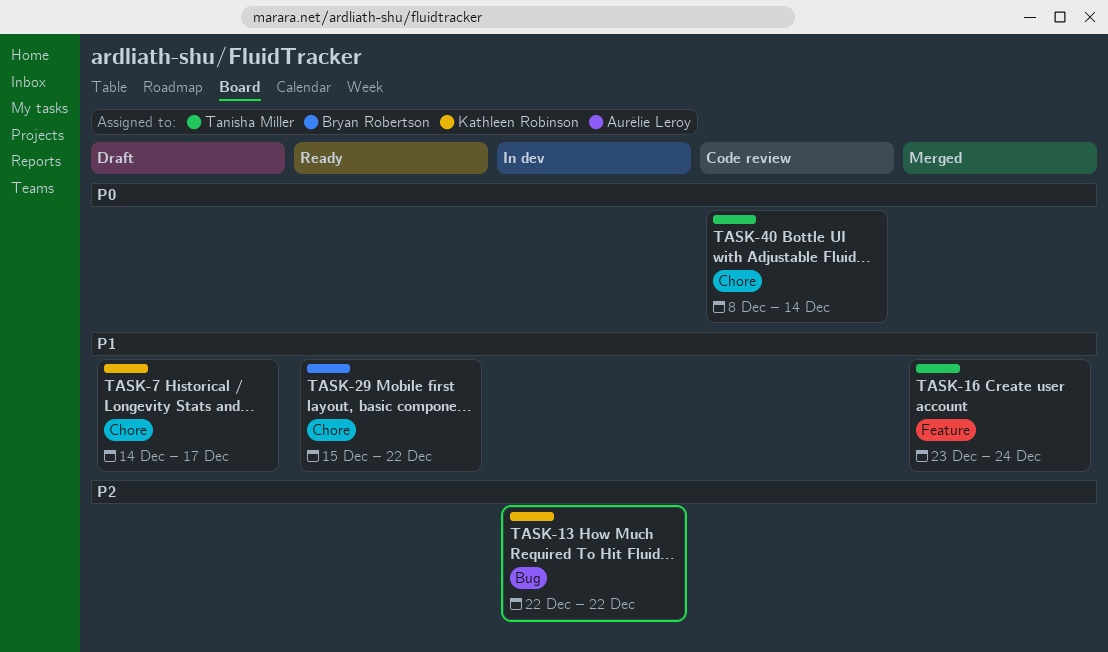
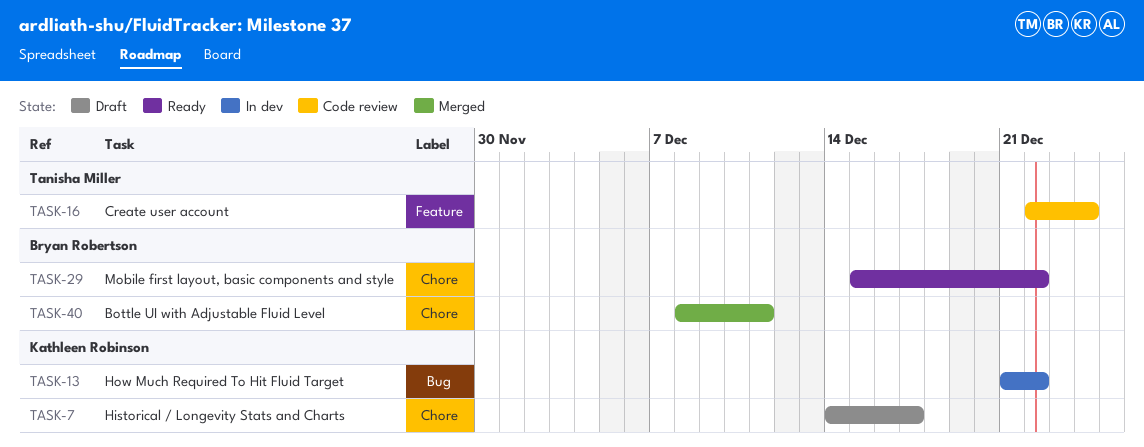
TASK-13, start: Dec 22 -> Dec 21
TASK-16, status: Merged -> Code review
TASK-16, start: Dec 23 -> Dec 22
TASK-40, status: Code review -> Merged
TASK-40, owner: Tanisha Miller -> Bryan Robertson
TASK-40, due: Dec 14 -> Dec 11

